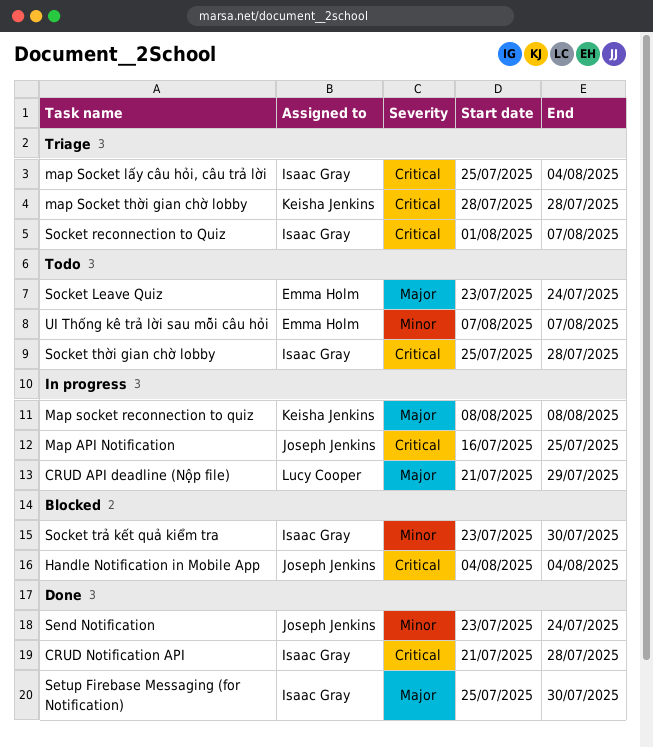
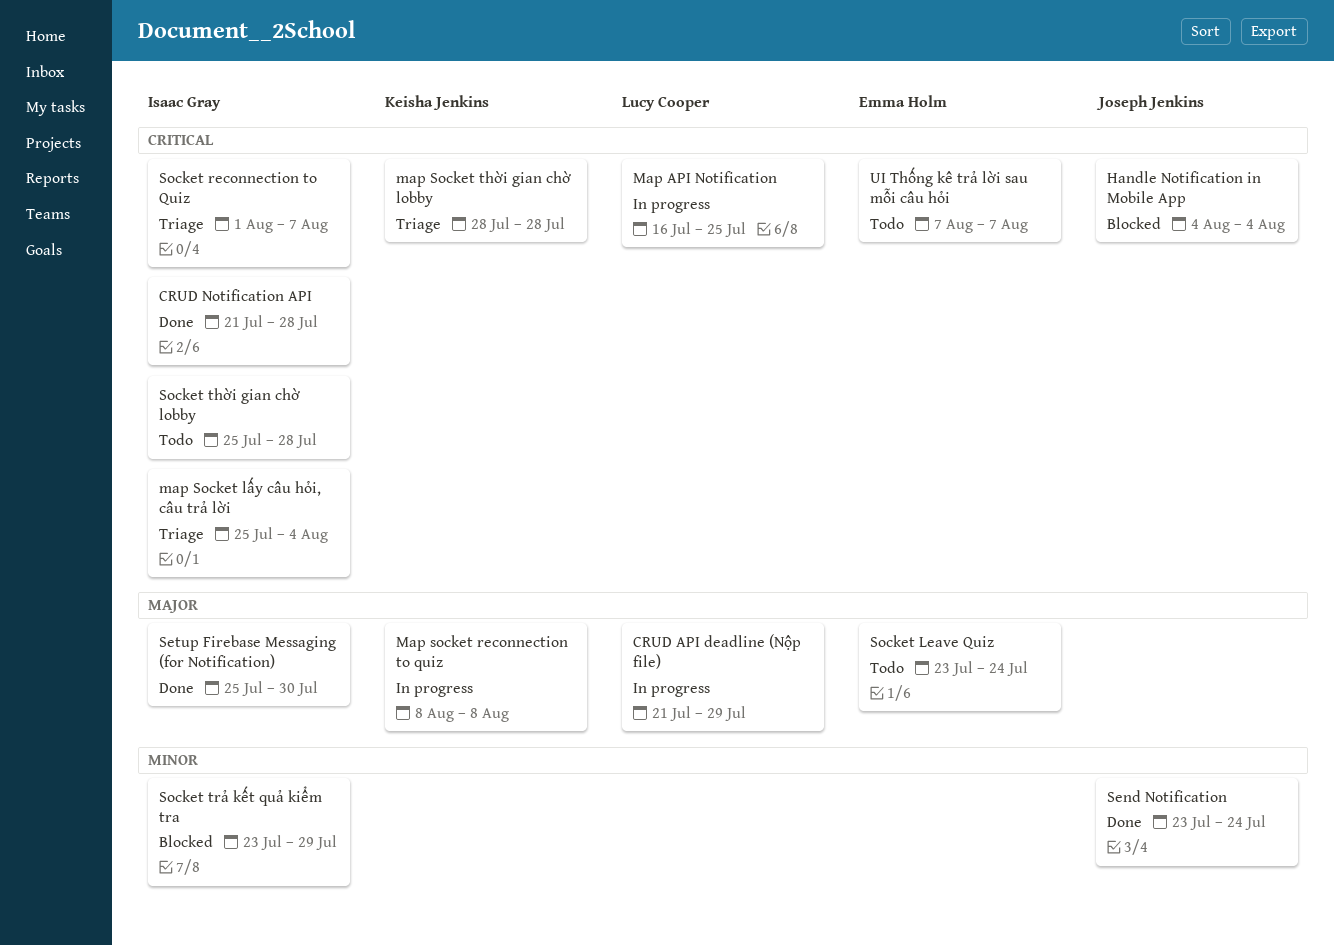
Map API Notification, owner: Joseph Jenkins -> Lucy Cooper
Socket trả kết quả kiểm tra, due: Jul 30 -> Jul 29
UI Thống kê trả lời sau mỗi câu hỏi, priority: Minor -> Critical

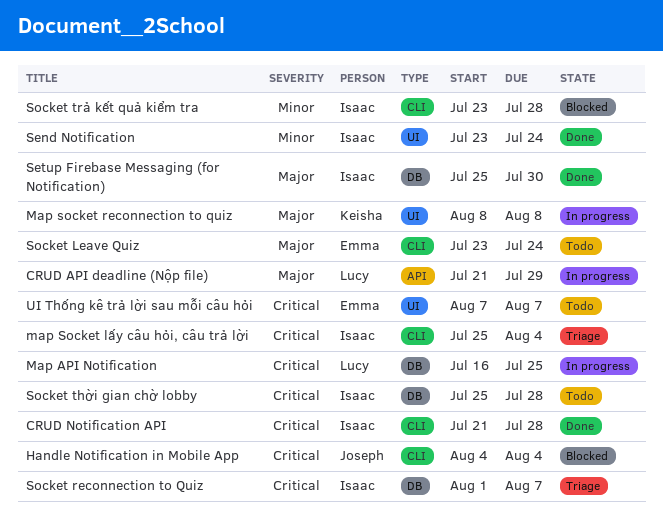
map Socket thời gian chờ lobby: present -> none
Send Notification, owner: Joseph Jenkins -> Isaac Gray
Socket trả kết quả kiểm tra, due: Jul 29 -> Jul 28

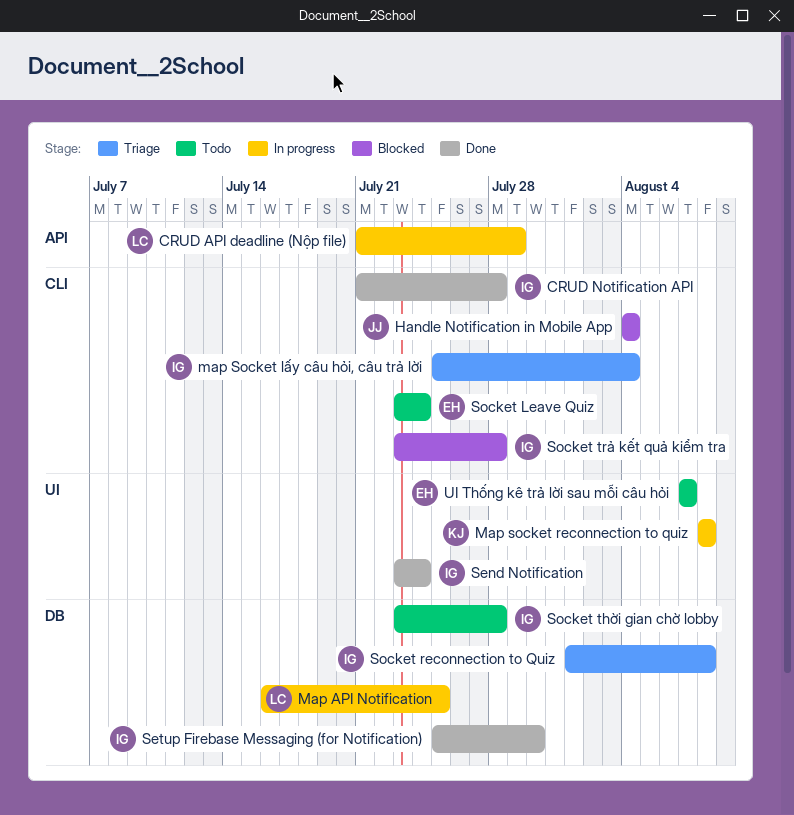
Socket reconnection to Quiz, due: Aug 7 -> Aug 8
Socket thời gian chờ lobby, start: Jul 25 -> Jul 23

